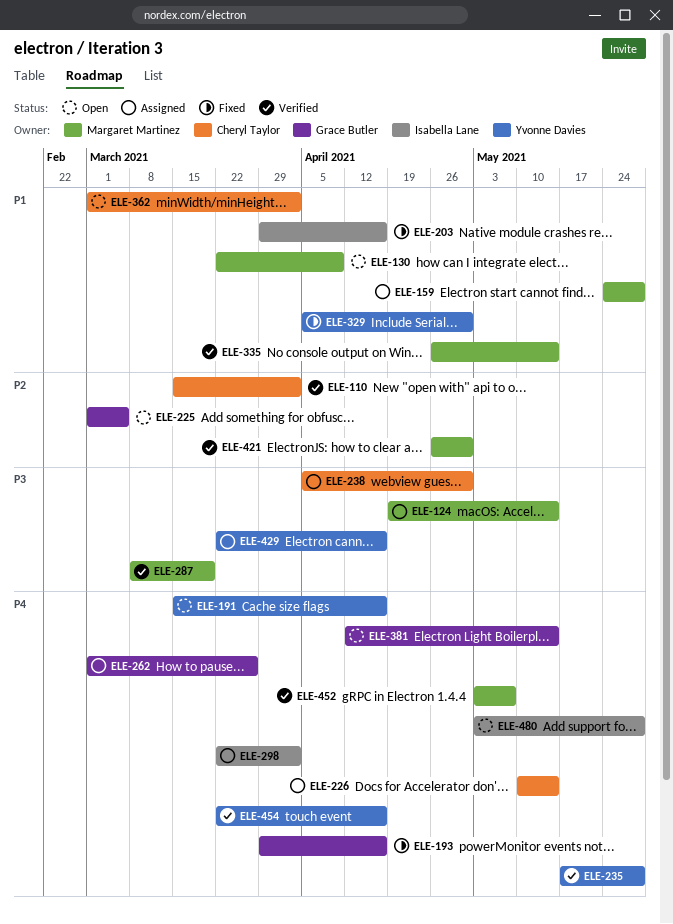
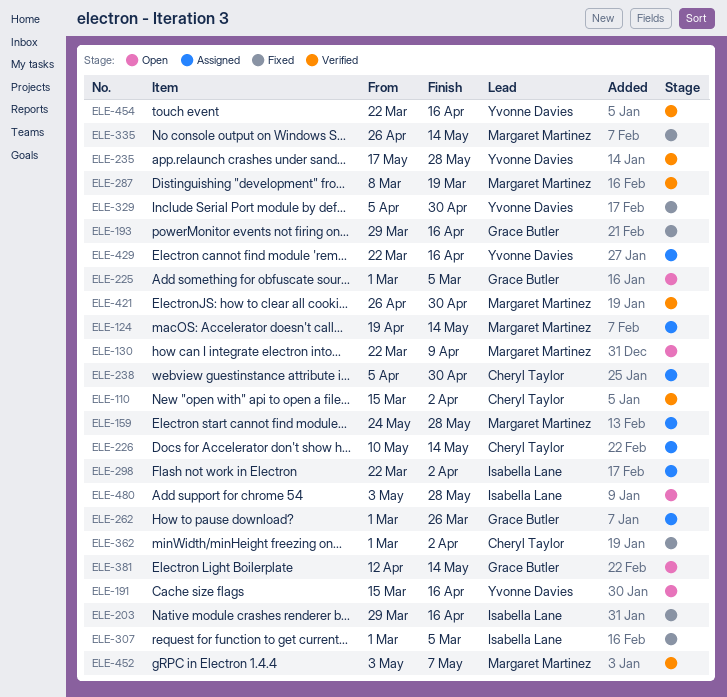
ELE-307: none -> present
ELE-335, status: Verified -> Fixed
ELE-362, status: Open -> Fixed

